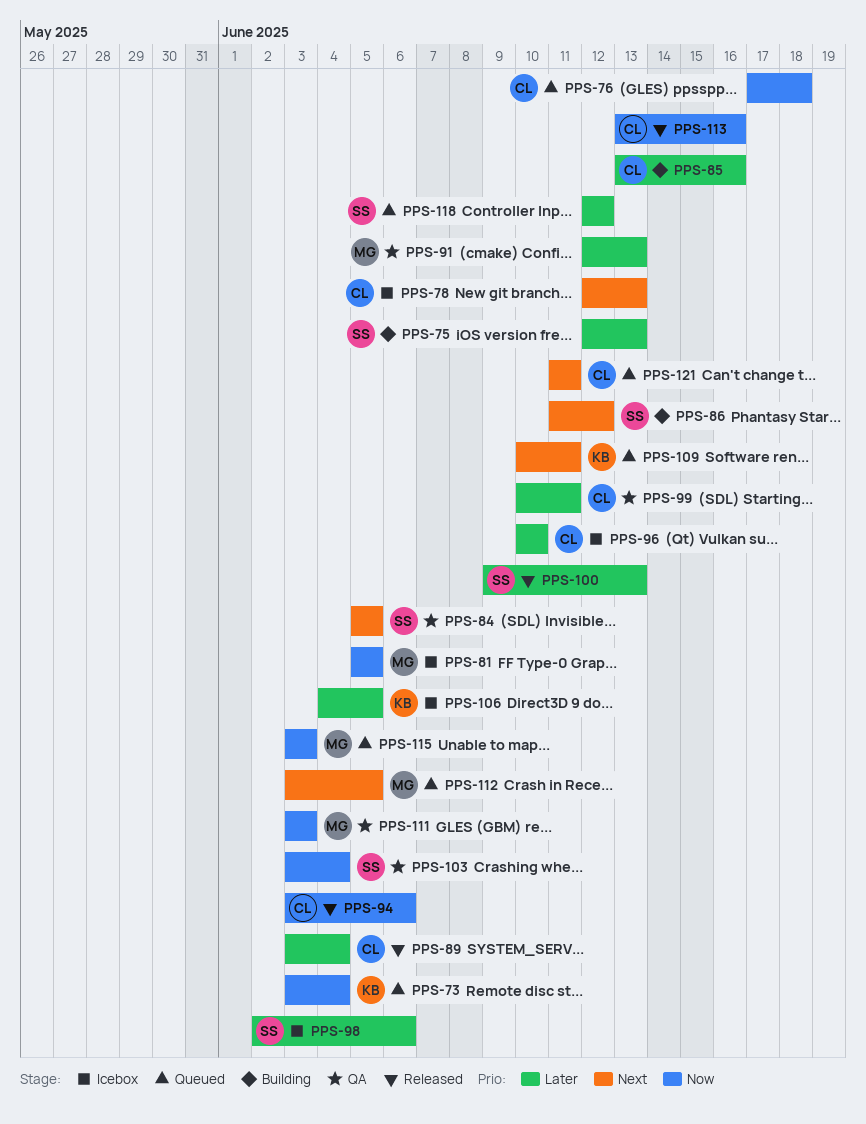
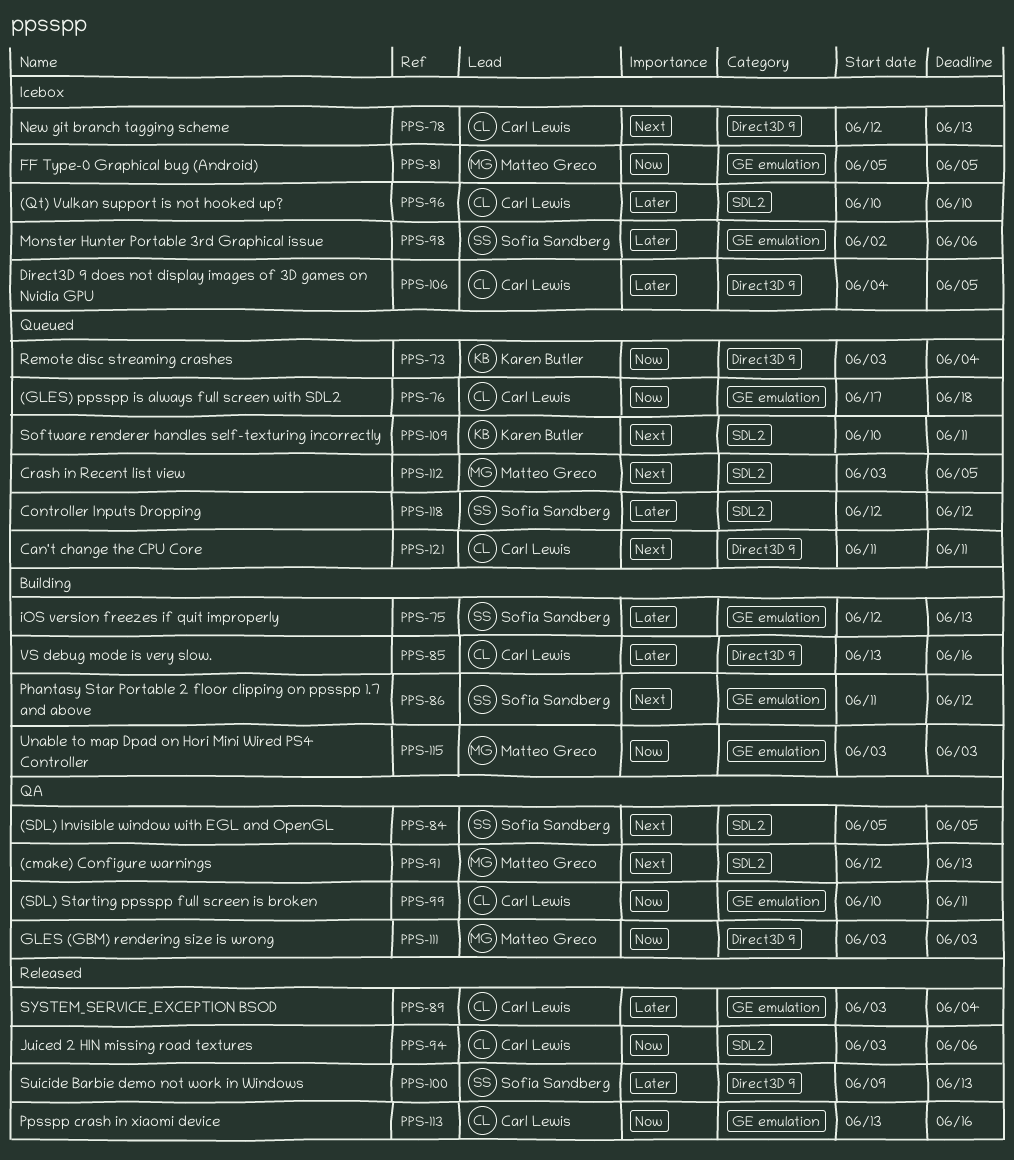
PPS-91, priority: Later -> Next
PPS-99, priority: Later -> Now
PPS-103: present -> none
PPS-106, owner: Karen Butler -> Carl Lewis
PPS-115, status: Queued -> Building

